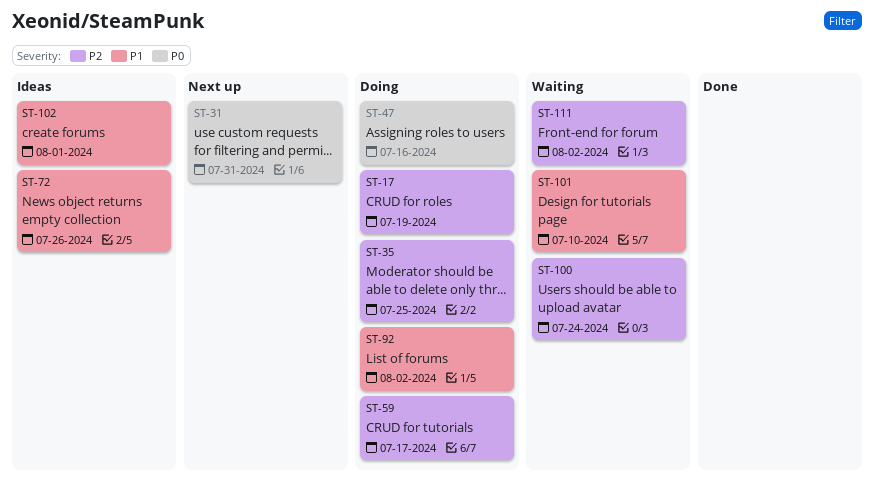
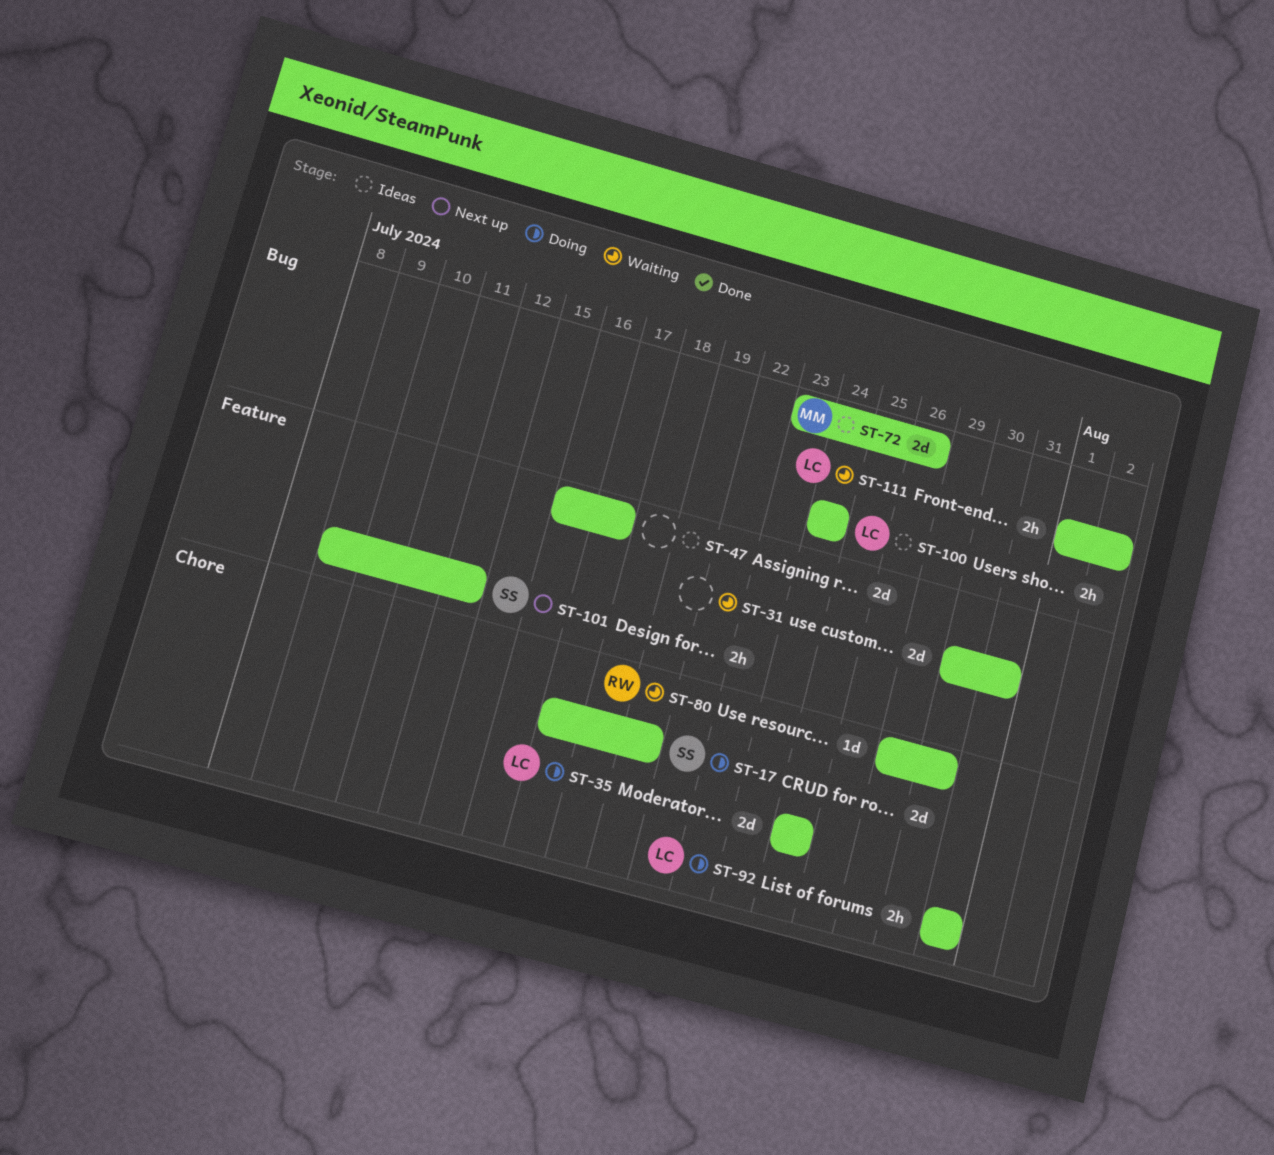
ST-31, status: Next up -> Waiting
ST-47, status: Doing -> Ideas
ST-47, due: Jul 16 -> Jul 17
ST-59: present -> none
ST-80: none -> present
ST-92, due: Aug 2 -> Jul 31
ST-100, status: Waiting -> Ideas
ST-101, status: Waiting -> Next up
ST-101, due: Jul 10 -> Jul 12
ST-102: present -> none

